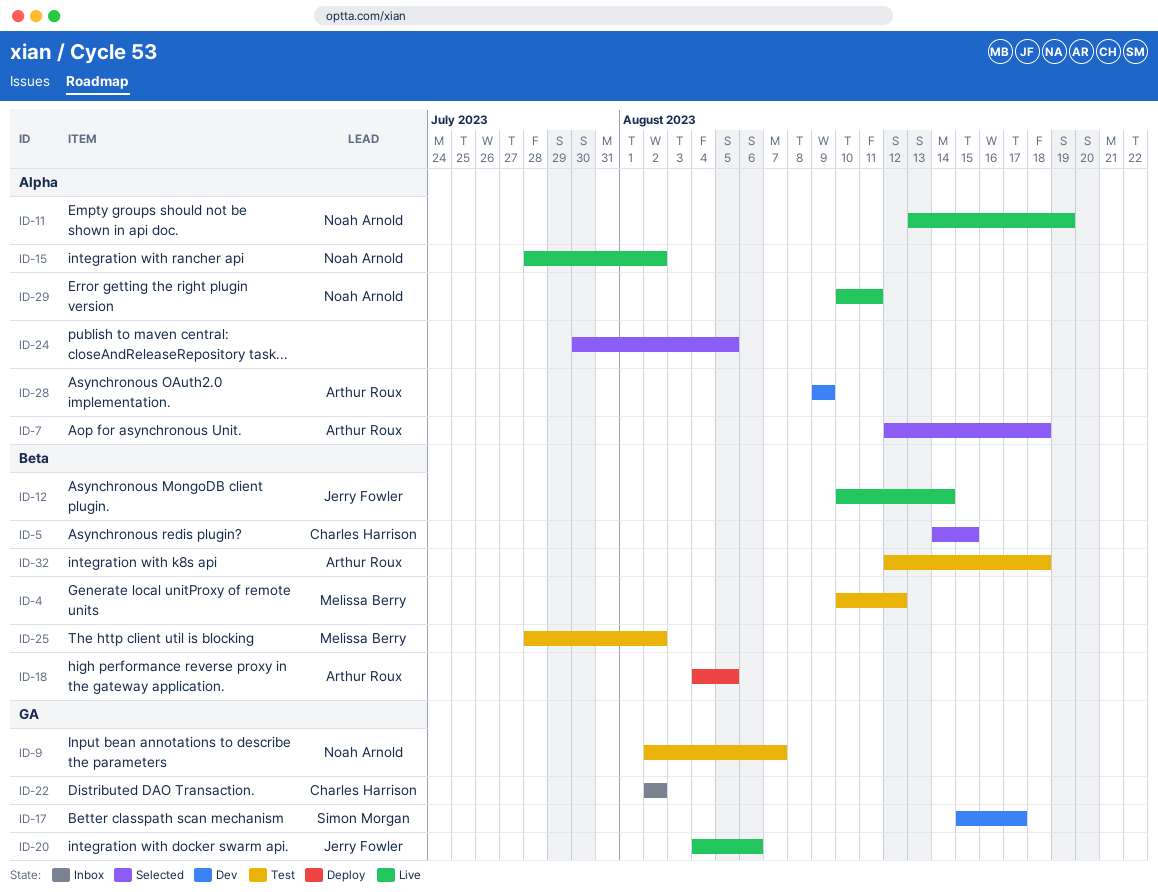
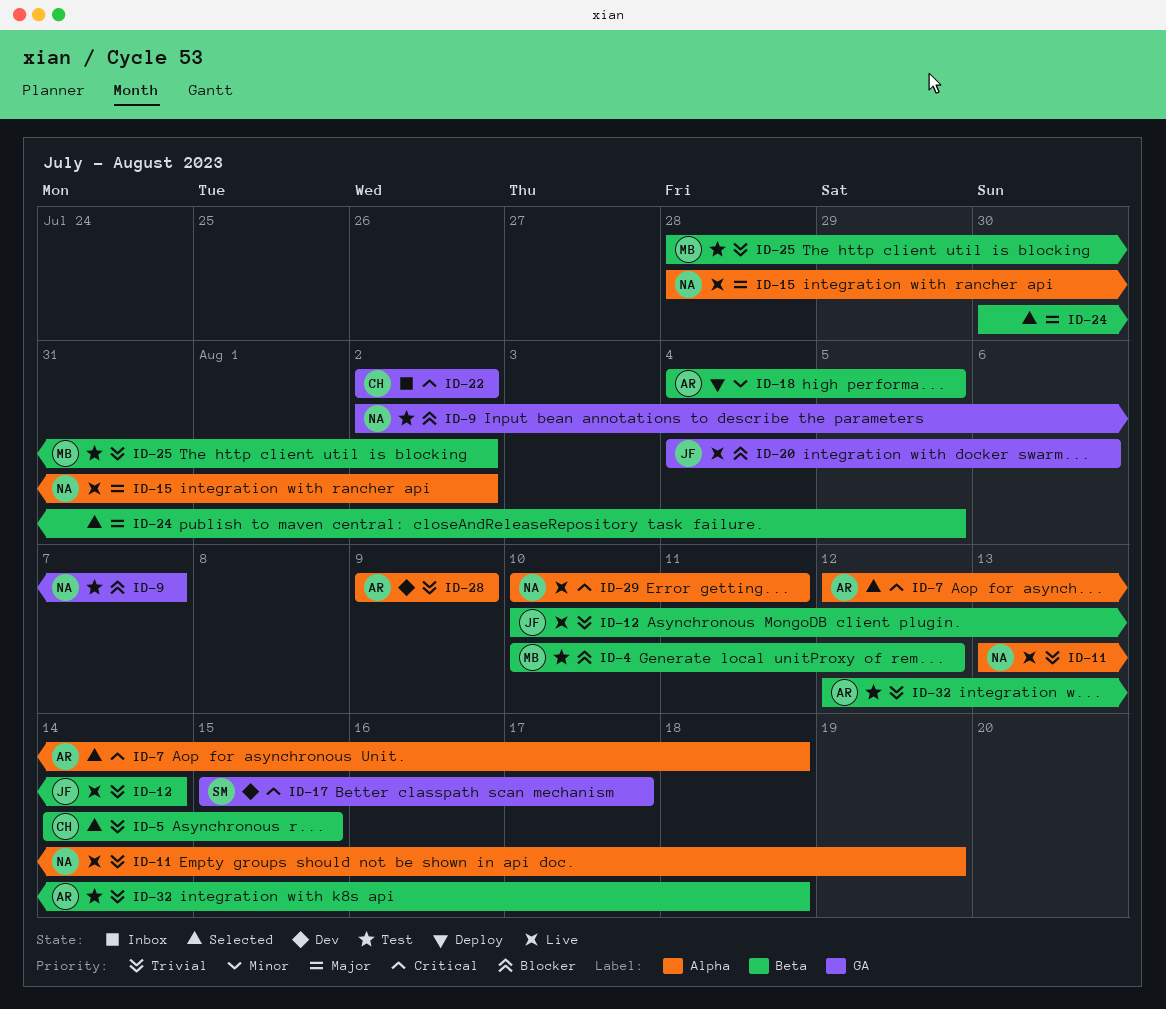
ID-24, label: Alpha -> Beta

